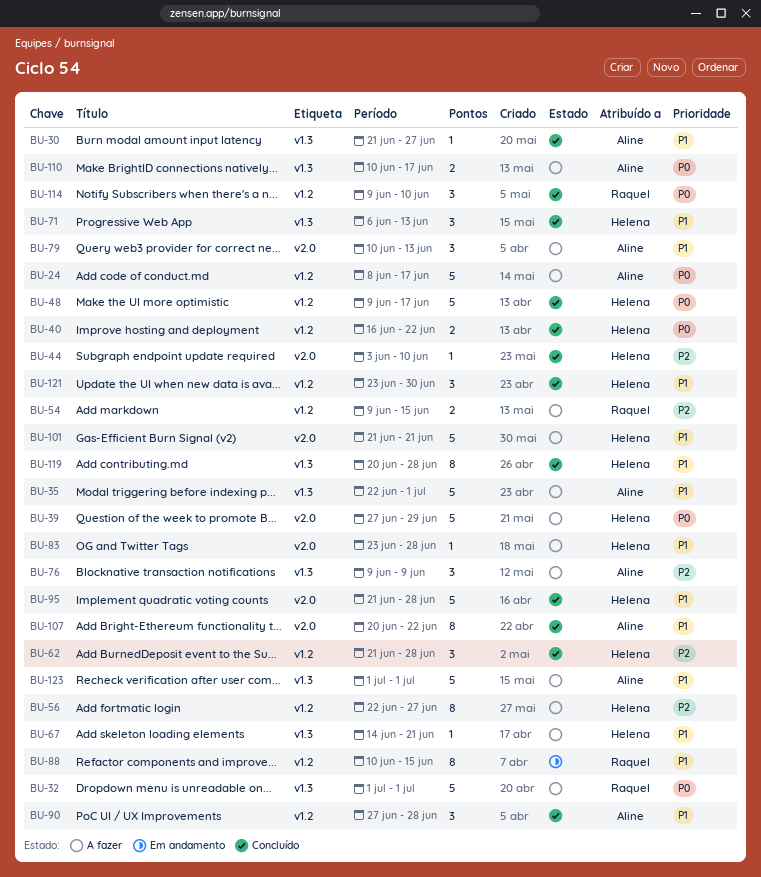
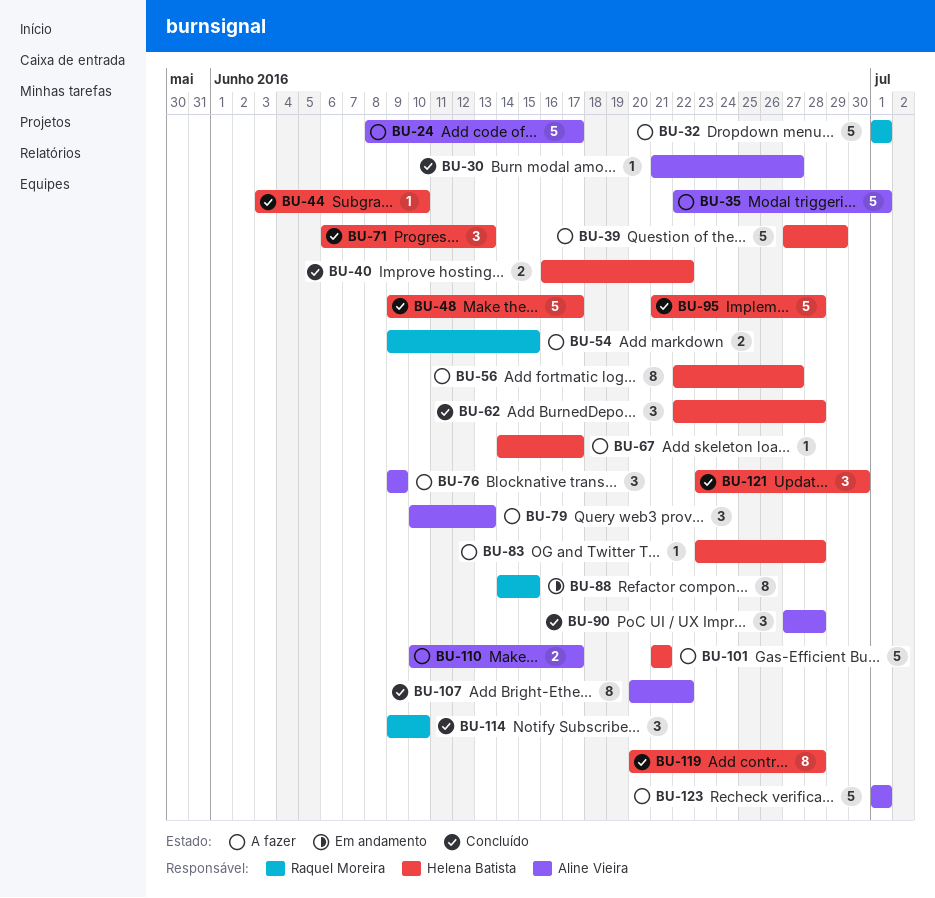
BU-62, start: Jun 21 -> Jun 22
BU-67, due: Jun 21 -> Jun 17
BU-88, start: Jun 10 -> Jun 14

